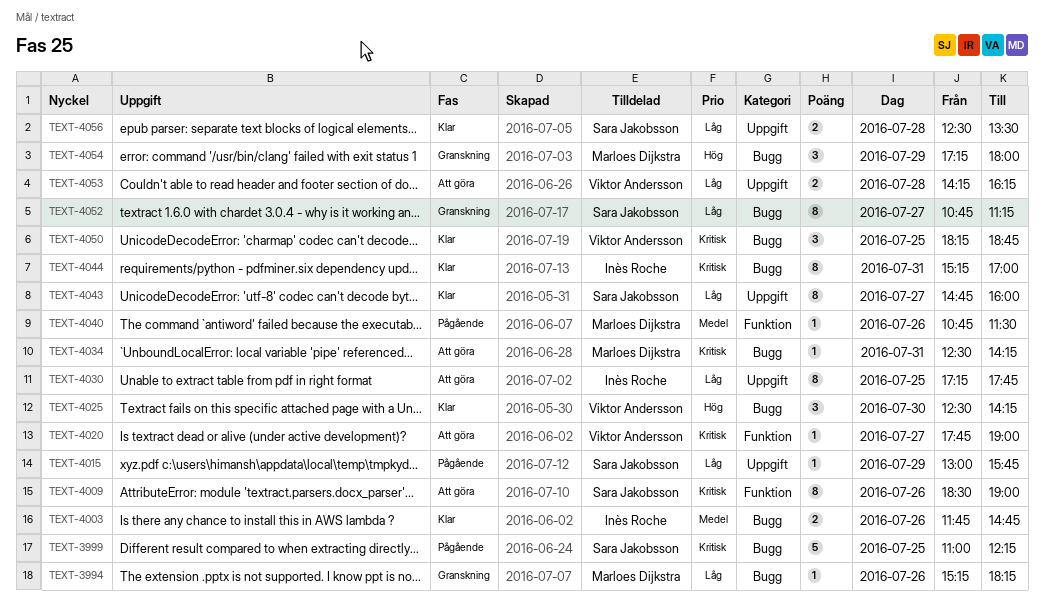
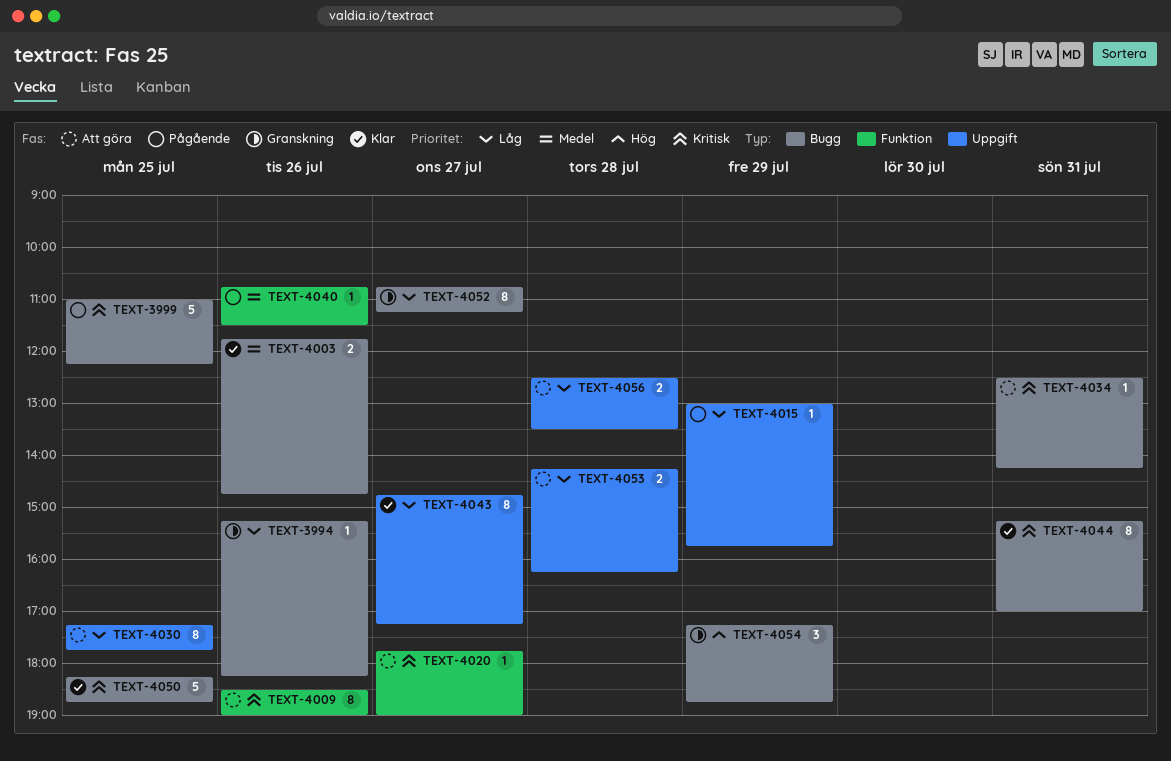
TEXT-4025: present -> none
TEXT-4043, ends: 16:00 -> 17:15
TEXT-4050, estimate: 3 -> 5
TEXT-4054, ends: 18:00 -> 18:45
TEXT-4056, status: Klar -> Att göra

